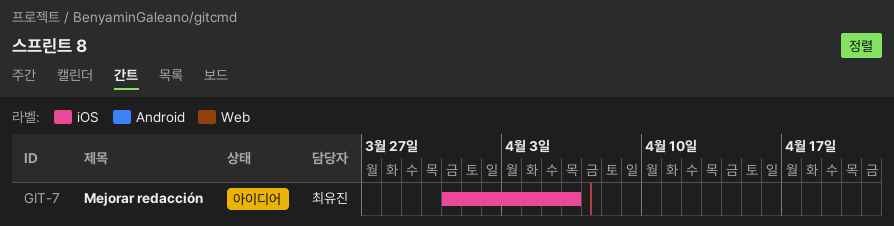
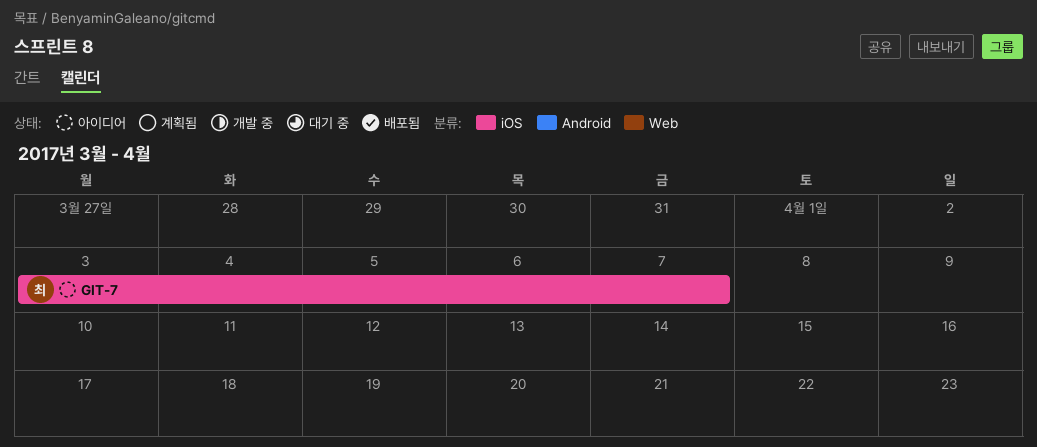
GIT-7, start: Mar 31 -> Apr 3
GIT-7, due: Apr 6 -> Apr 7

